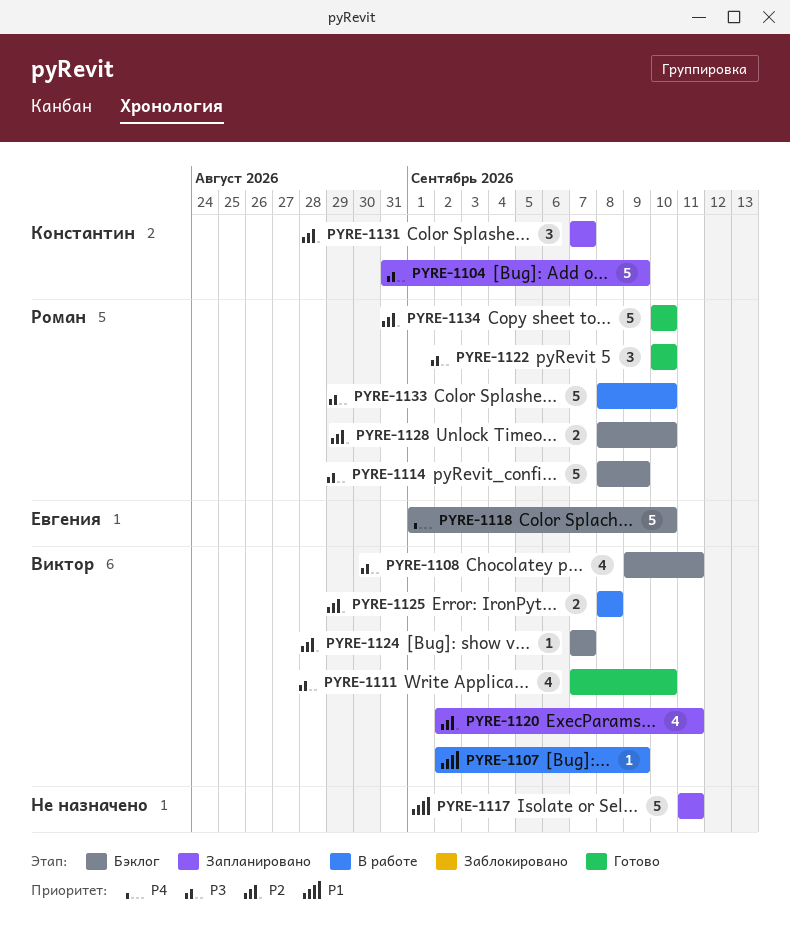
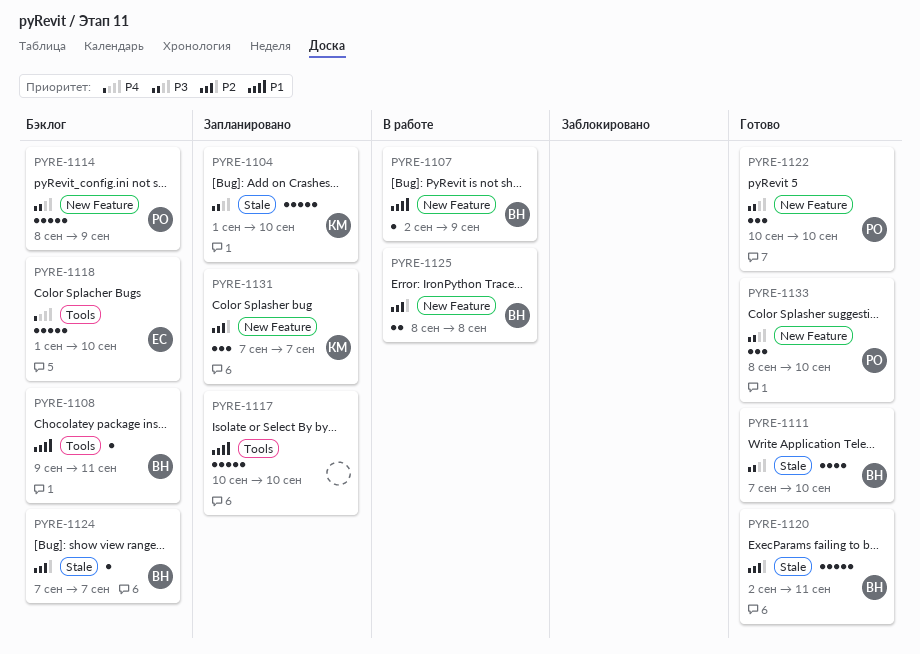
PYRE-1104, start: Aug 31 -> Sep 1
PYRE-1104, due: Sep 9 -> Sep 10
PYRE-1108, priority: P3 -> P1
PYRE-1108, estimate: 4 -> 1
PYRE-1117, start: Sep 11 -> Sep 10
PYRE-1117, due: Sep 11 -> Sep 10
PYRE-1120, status: Запланировано -> Готово
PYRE-1120, estimate: 4 -> 5
PYRE-1128: present -> none
PYRE-1133, status: В работе -> Готово
PYRE-1133, estimate: 5 -> 3
PYRE-1134: present -> none

